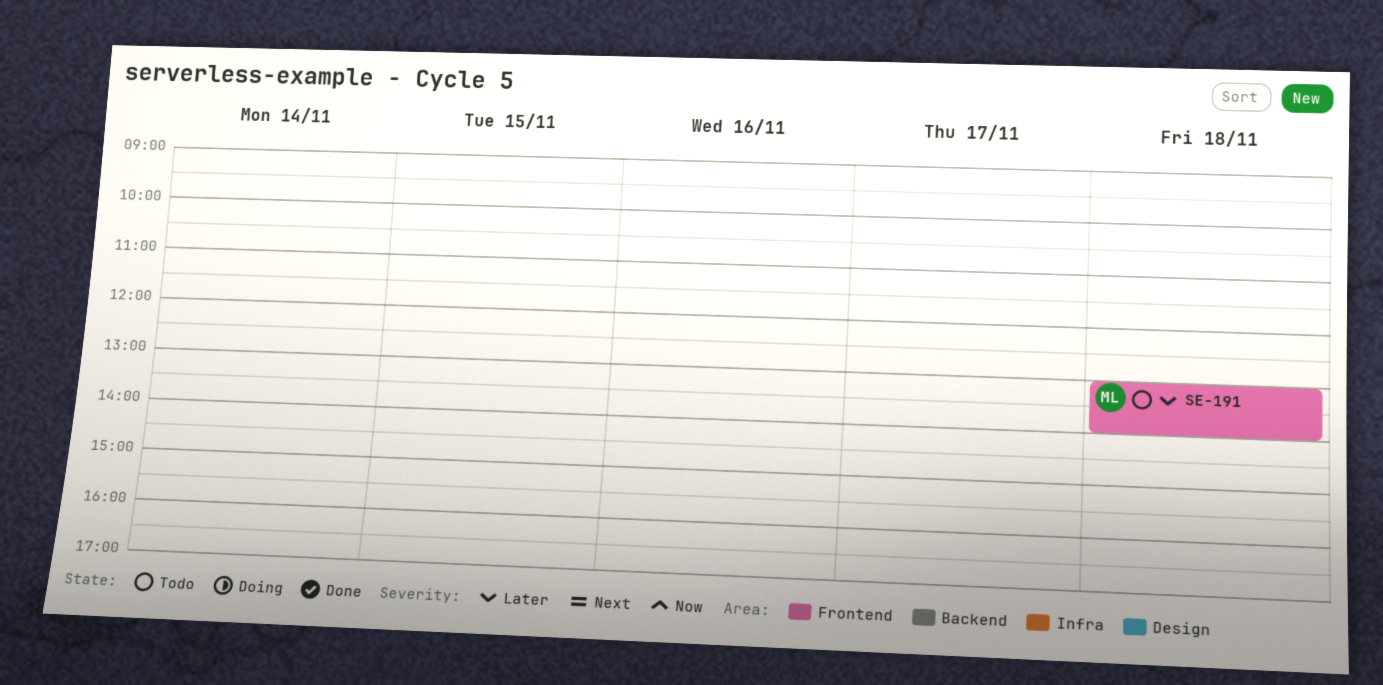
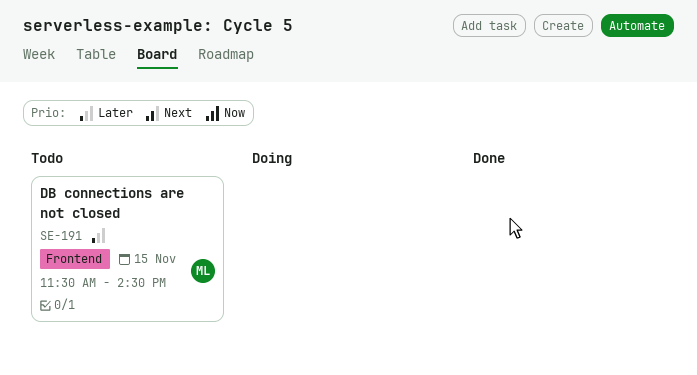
SE-191, day: Nov 18 -> Nov 15
SE-191, begins: 13:00 -> 11:30
SE-191, ends: 14:00 -> 14:30

